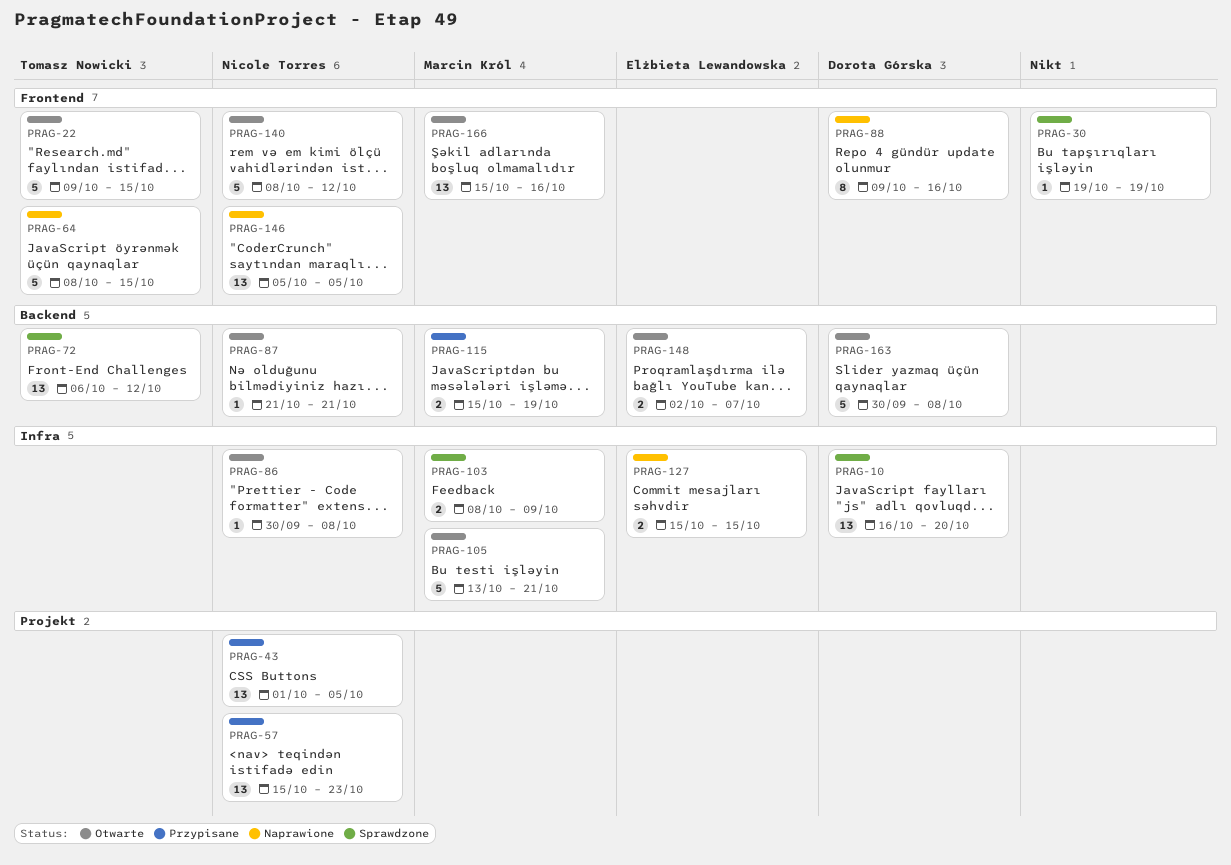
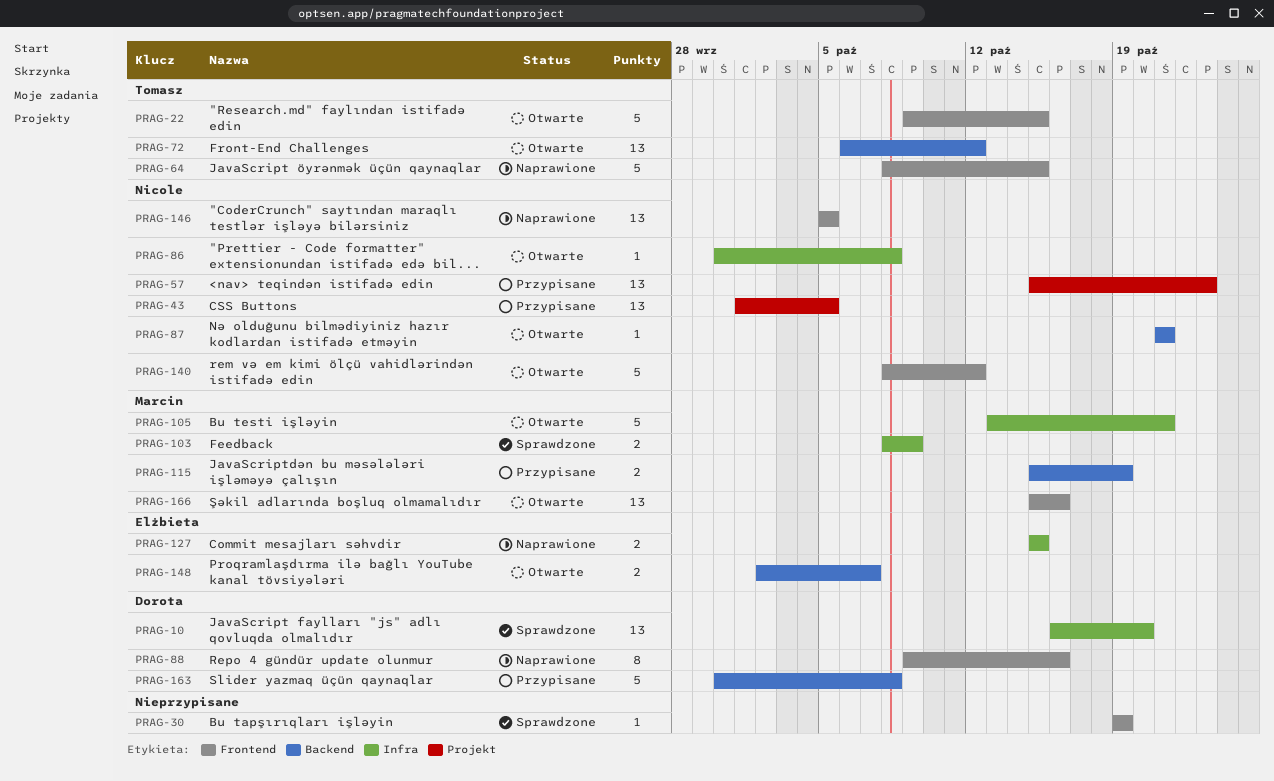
PRAG-72, status: Sprawdzone -> Otwarte
PRAG-163, status: Otwarte -> Przypisane

